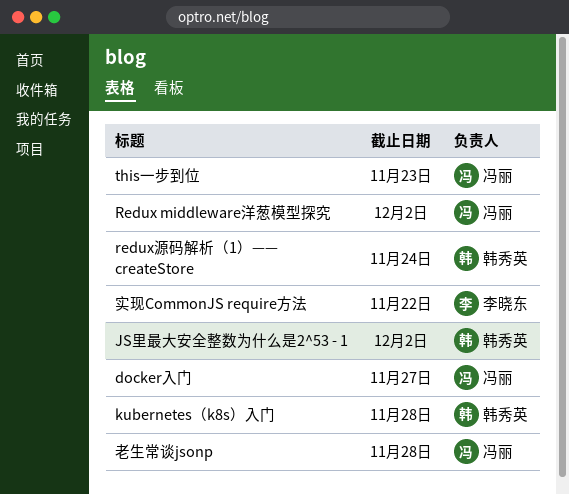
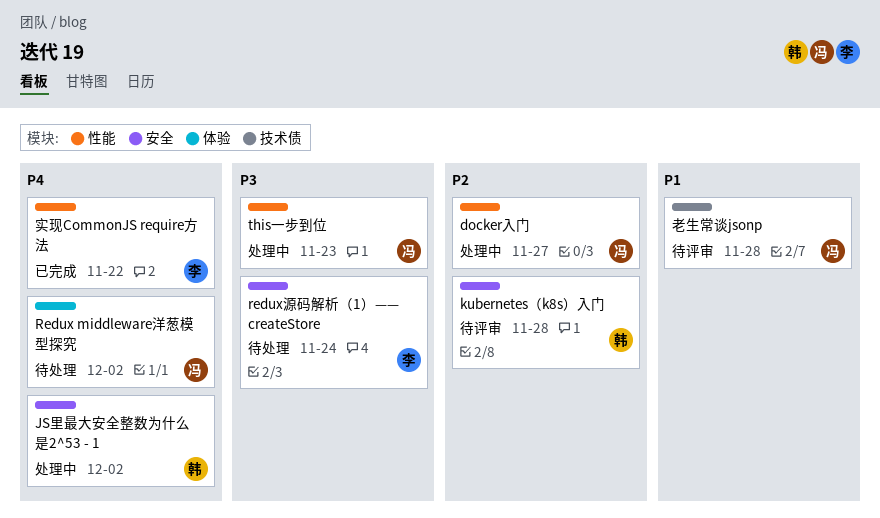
redux源码解析（1）—— createStore, owner: 韩秀英 -> 李晓东

